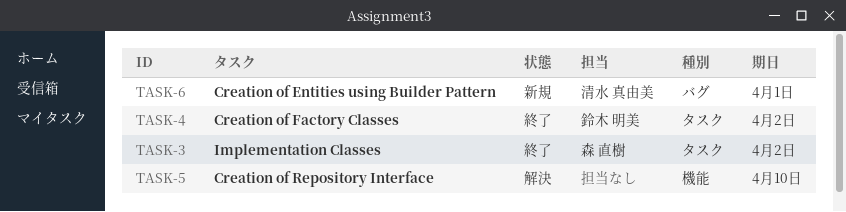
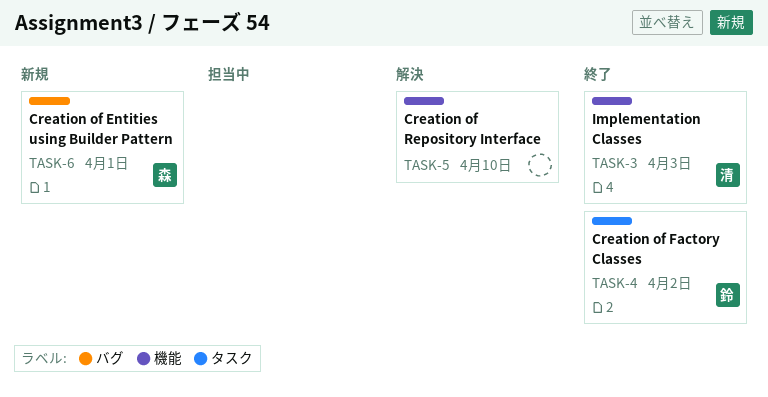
TASK-3, owner: 森 直樹 -> 清水 真由美
TASK-3, label: タスク -> 機能
TASK-3, due: Apr 2 -> Apr 3
TASK-6, owner: 清水 真由美 -> 森 直樹

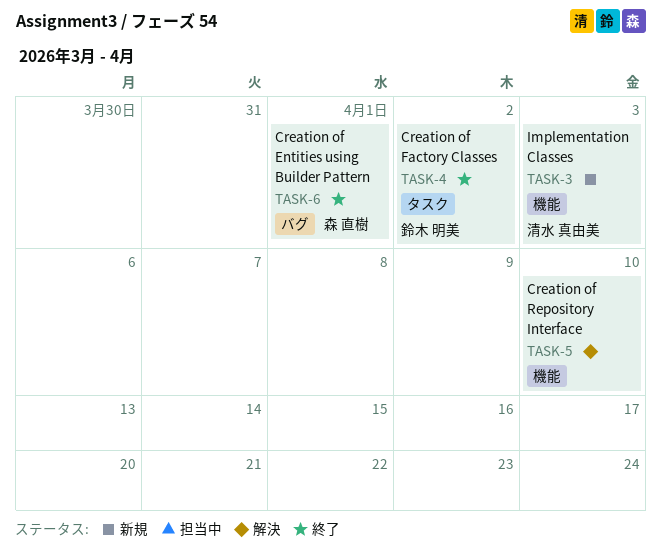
TASK-3, status: 終了 -> 新規
TASK-6, status: 新規 -> 終了

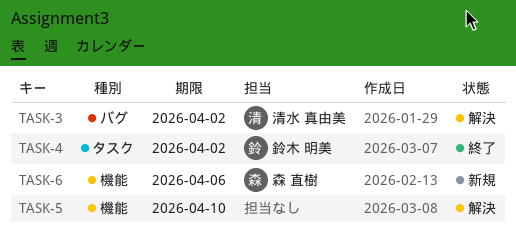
TASK-3, status: 新規 -> 解決
TASK-3, label: 機能 -> バグ
TASK-3, due: Apr 3 -> Apr 2
TASK-6, status: 終了 -> 新規
TASK-6, label: バグ -> 機能
TASK-6, due: Apr 1 -> Apr 6

